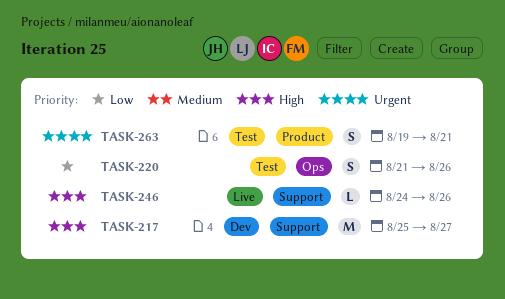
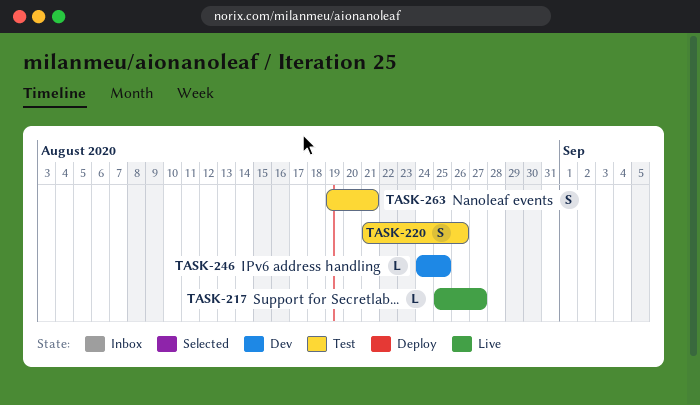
TASK-217, status: Dev -> Live
TASK-217, estimate: M -> L
TASK-246, status: Live -> Dev
TASK-246, due: Aug 26 -> Aug 25

